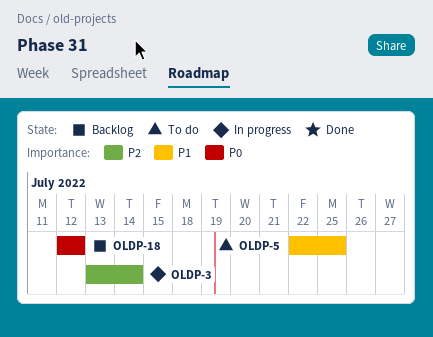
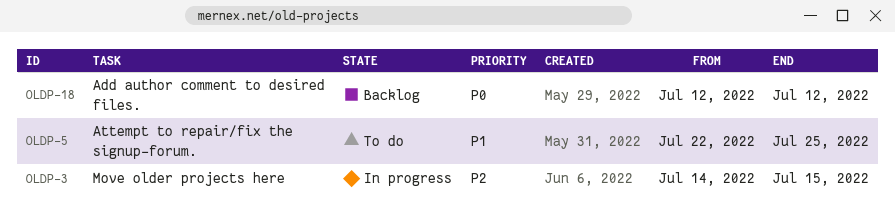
OLDP-3, start: Jul 13 -> Jul 14
OLDP-3, due: Jul 14 -> Jul 15

